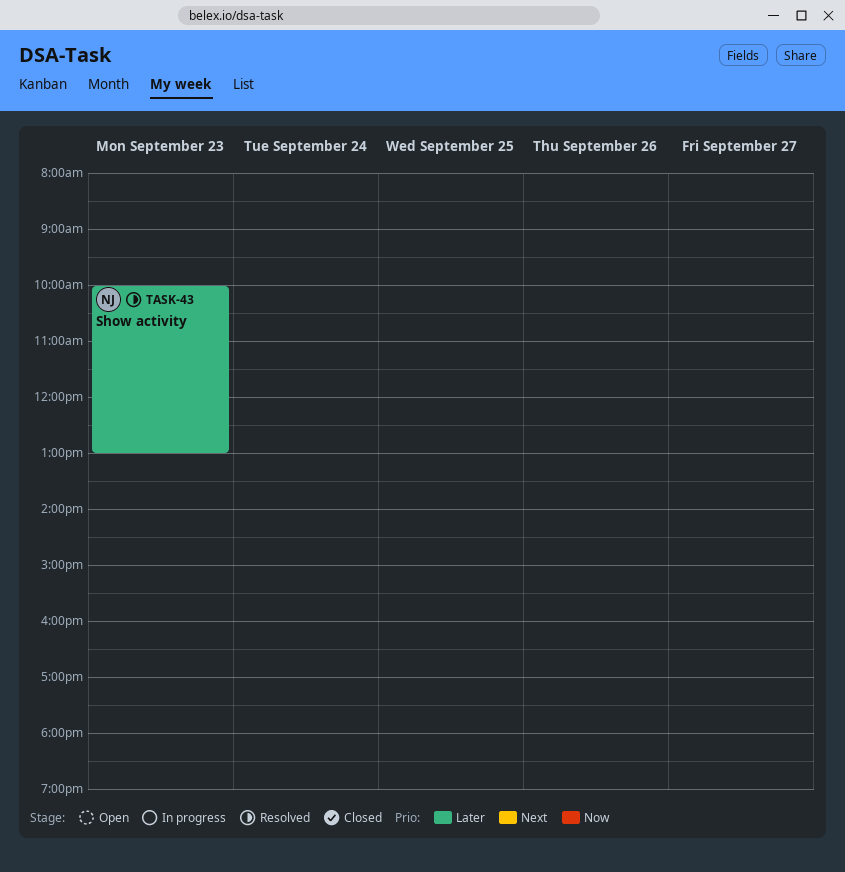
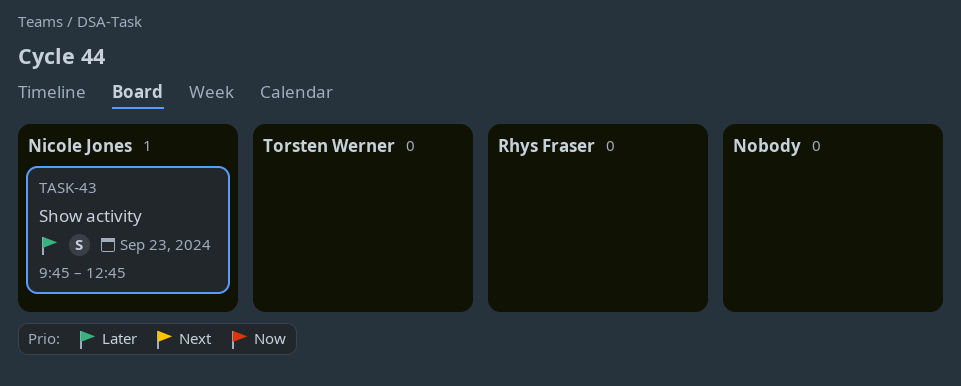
TASK-43, begins: 10:00 -> 09:45
TASK-43, ends: 13:00 -> 12:45

